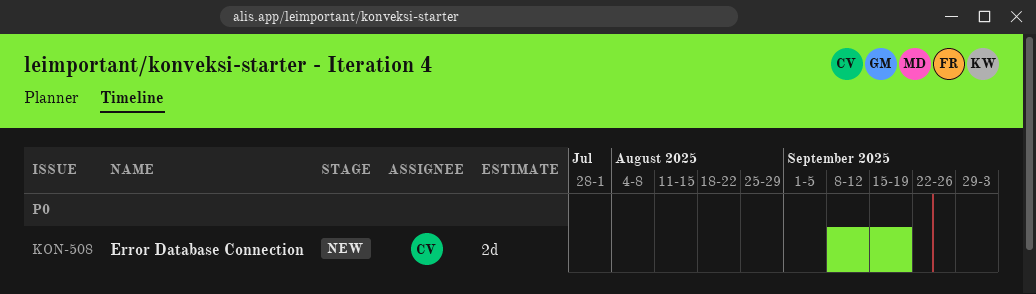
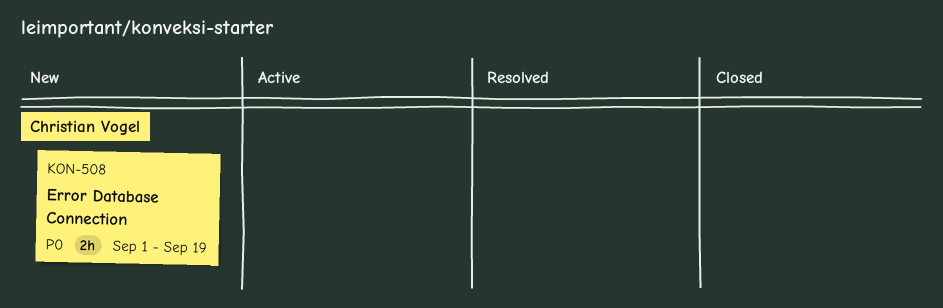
KON-508, estimate: 2d -> 2h
KON-508, start: Sep 8 -> Sep 1

